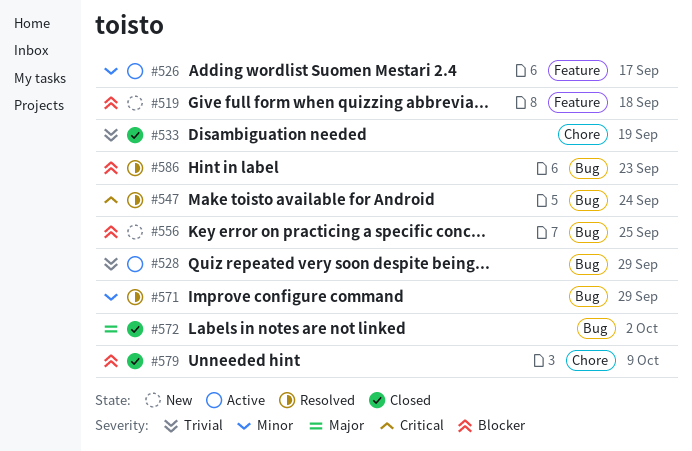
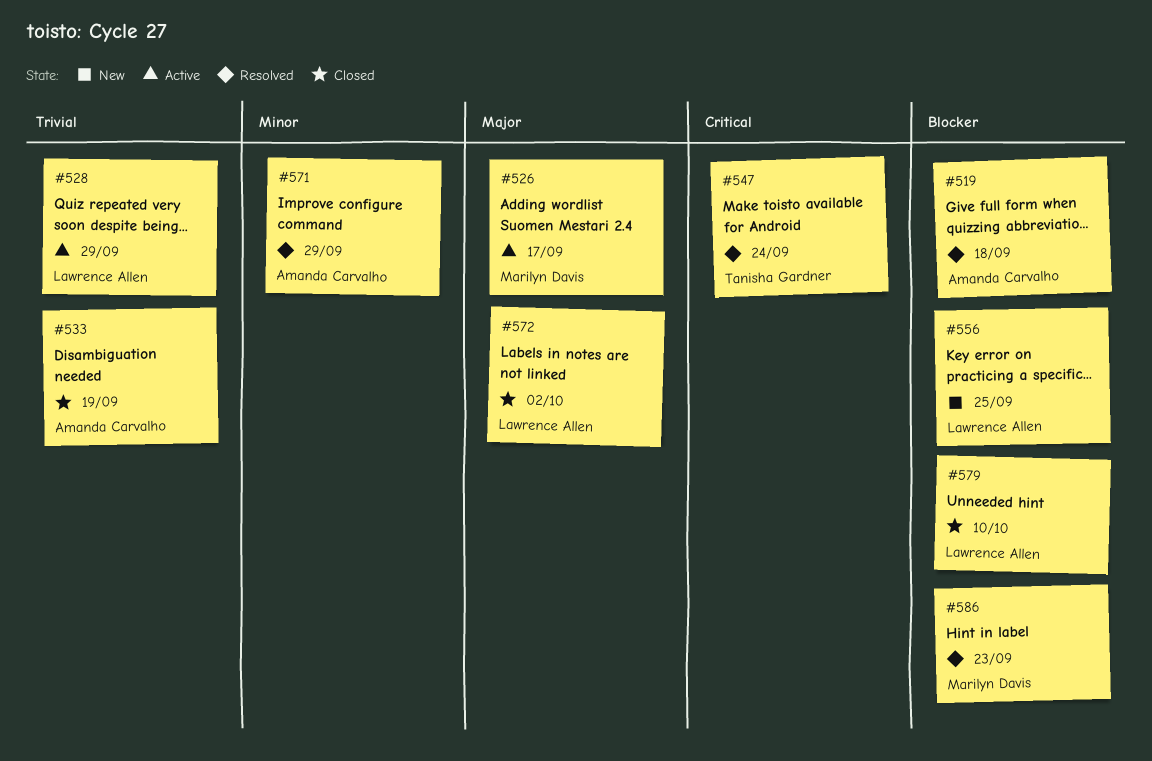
#519, status: New -> Resolved
#526, priority: Minor -> Major
#579, due: Oct 9 -> Oct 10

